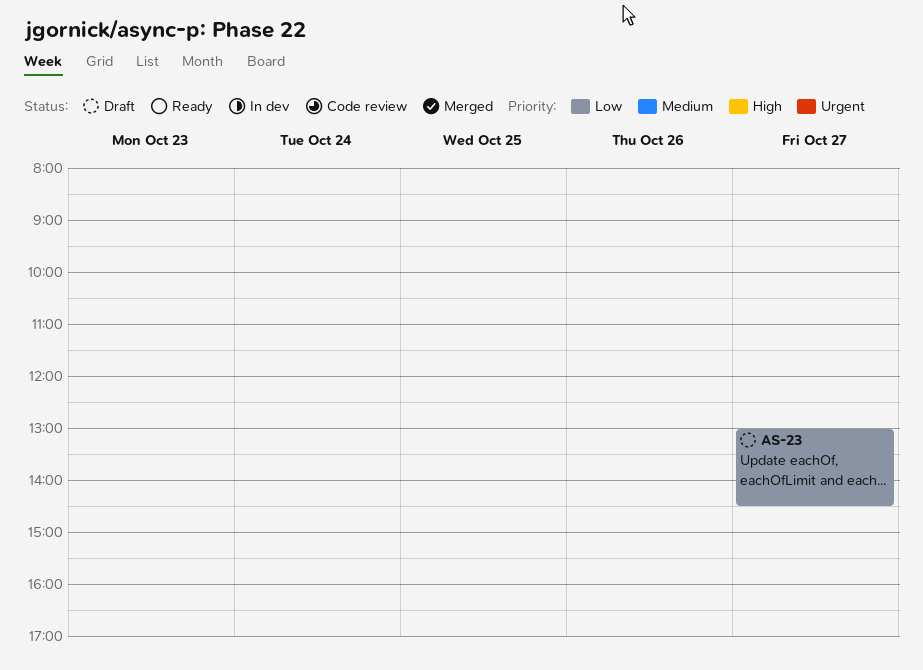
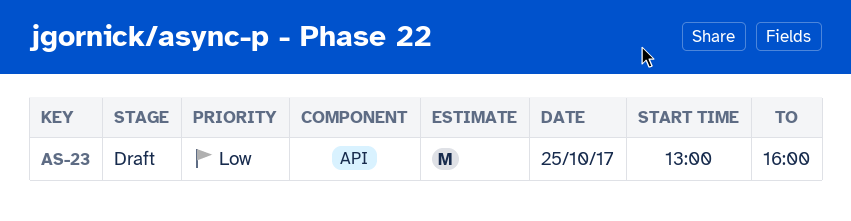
AS-23, day: Oct 27 -> Oct 25
AS-23, ends: 14:30 -> 16:00

